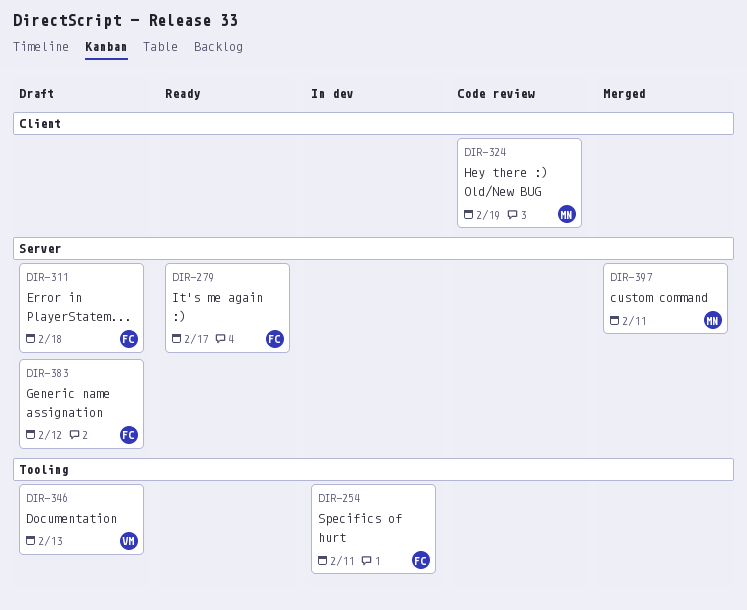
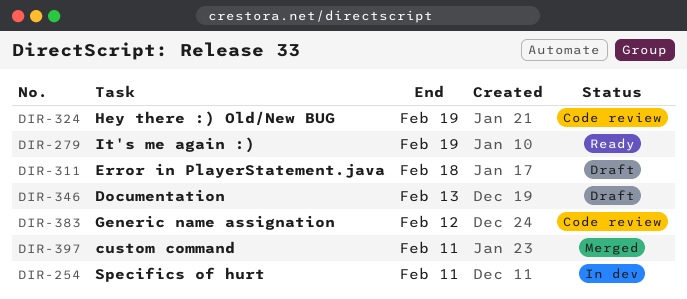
DIR-279, due: Feb 17 -> Feb 19
DIR-383, status: Draft -> Code review

